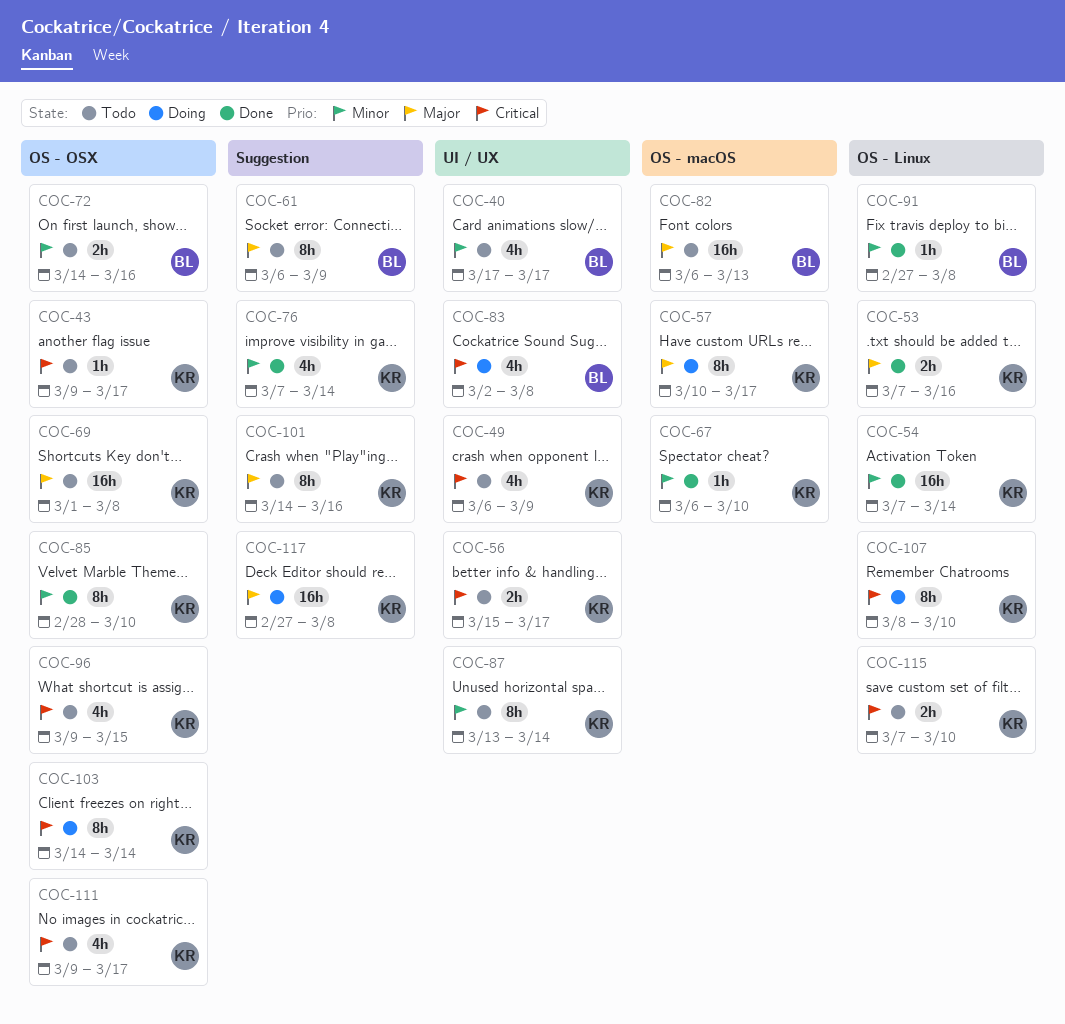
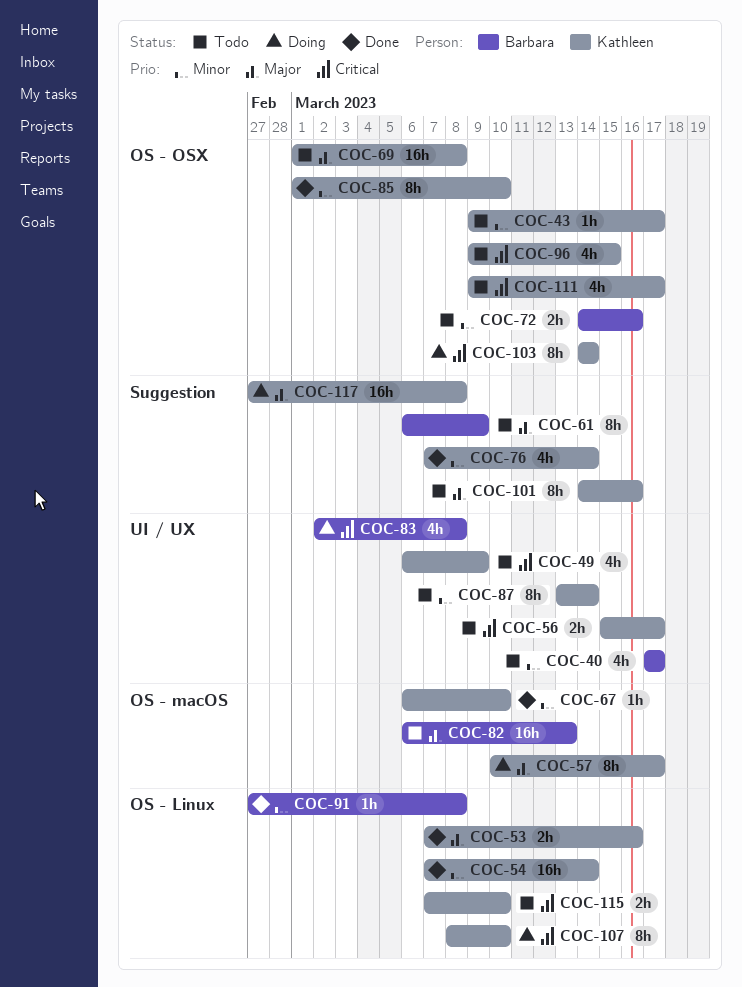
COC-43, priority: Critical -> Minor
COC-85, start: Feb 28 -> Mar 1

